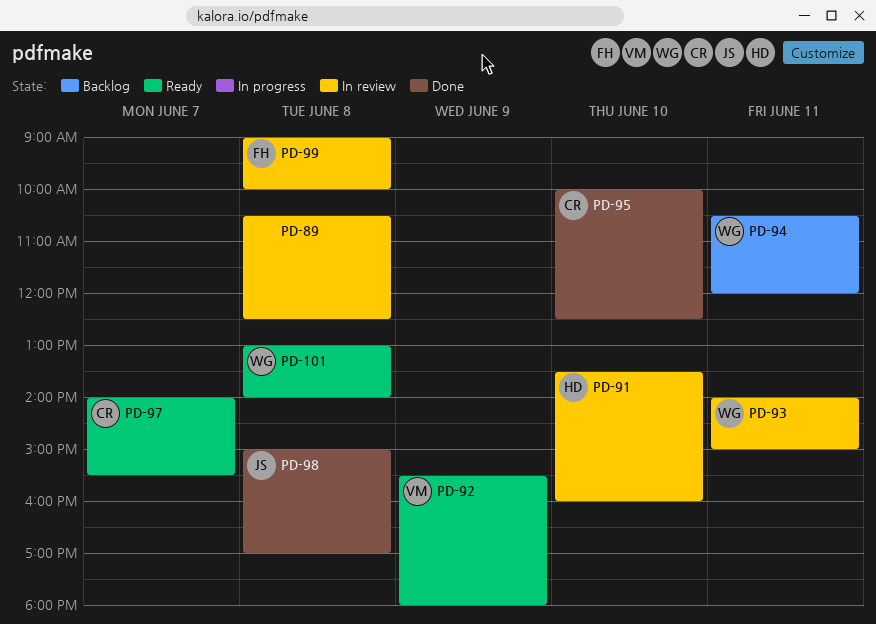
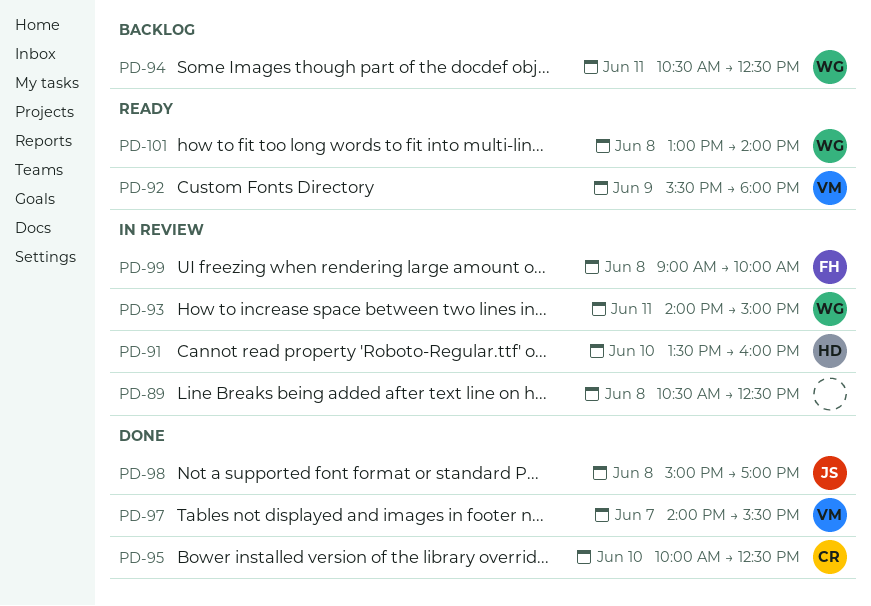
PD-94, ends: 12:00 -> 12:30
PD-97, status: Ready -> Done
PD-97, owner: CR -> VM

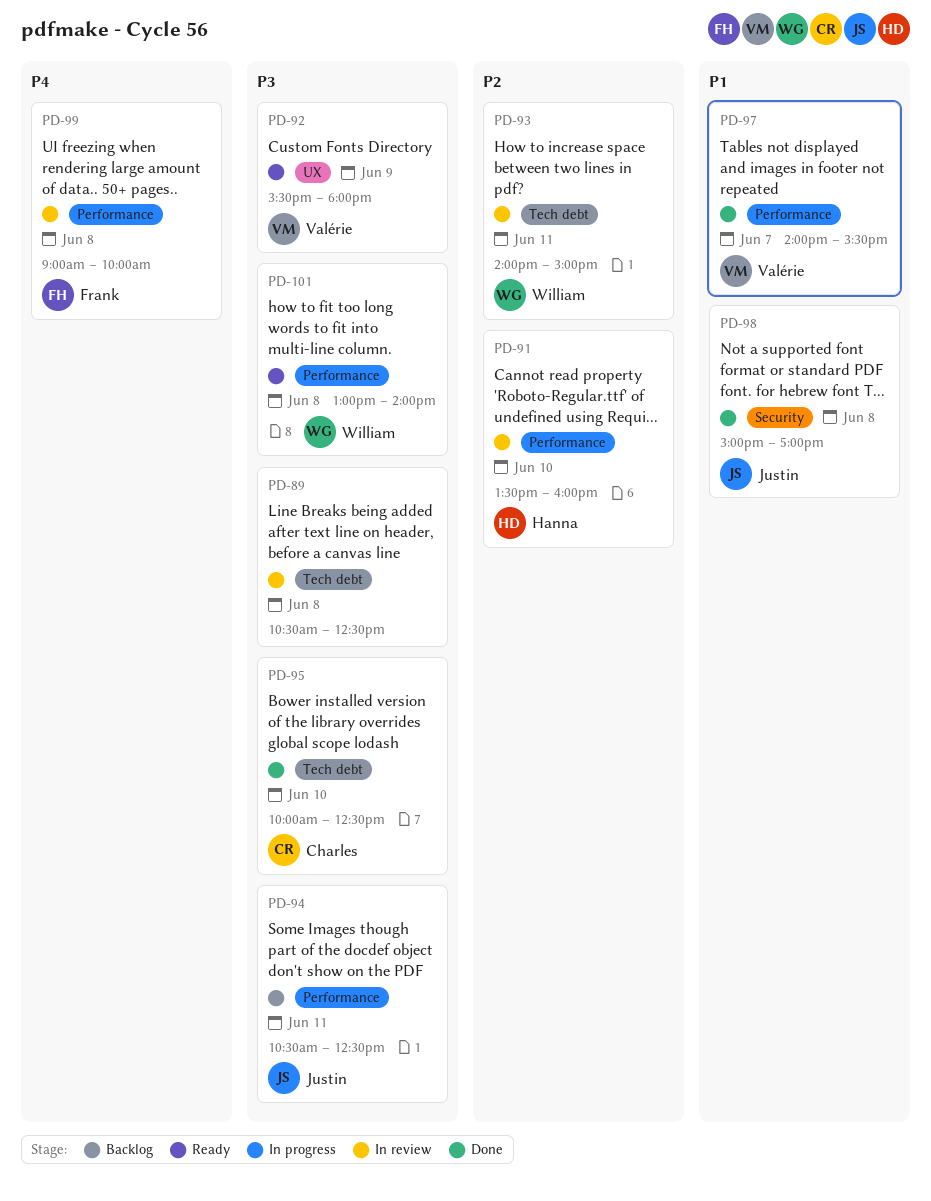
PD-94, owner: William -> Justin

